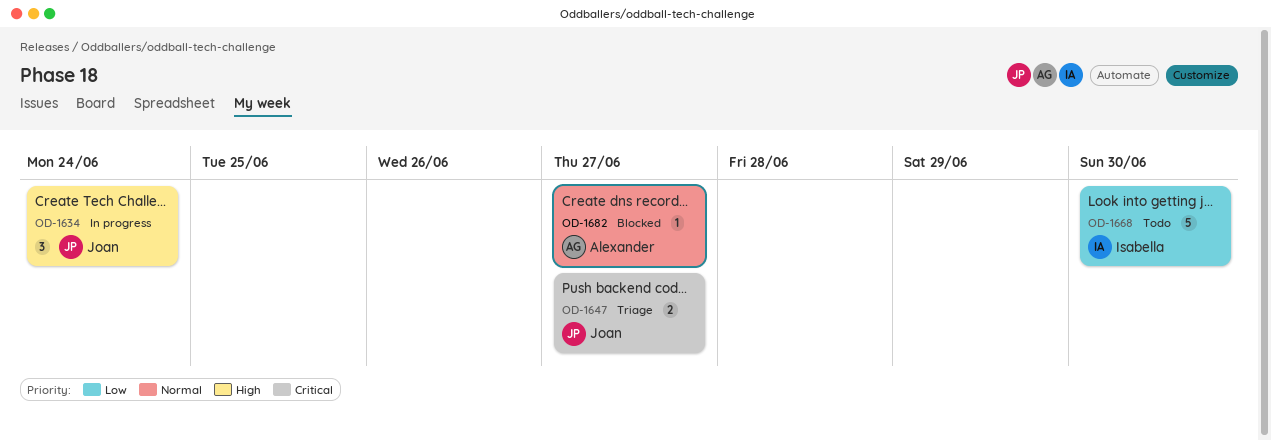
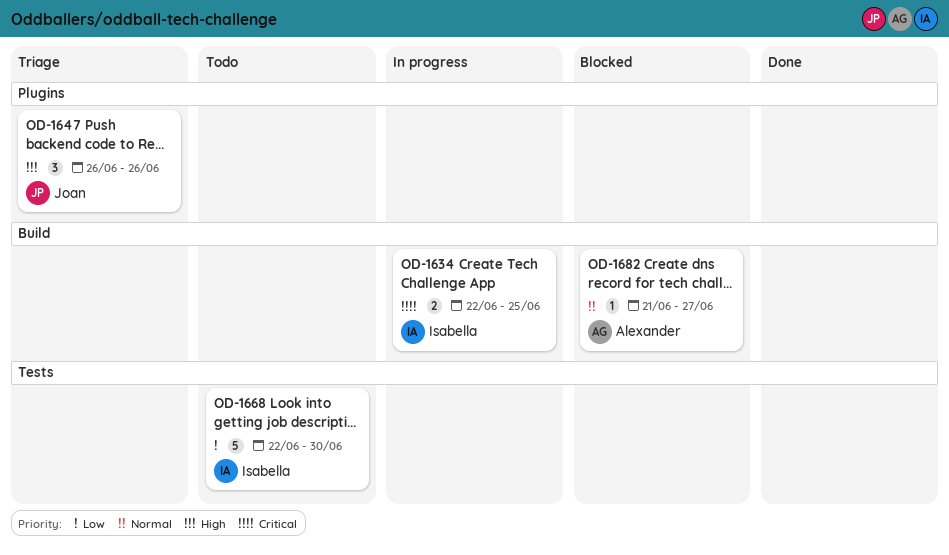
OD-1634, owner: Joan -> Isabella
OD-1634, priority: High -> Critical
OD-1634, estimate: 3 -> 2
OD-1634, due: Jun 24 -> Jun 25
OD-1647, priority: Critical -> High
OD-1647, estimate: 2 -> 3
OD-1647, due: Jun 27 -> Jun 26

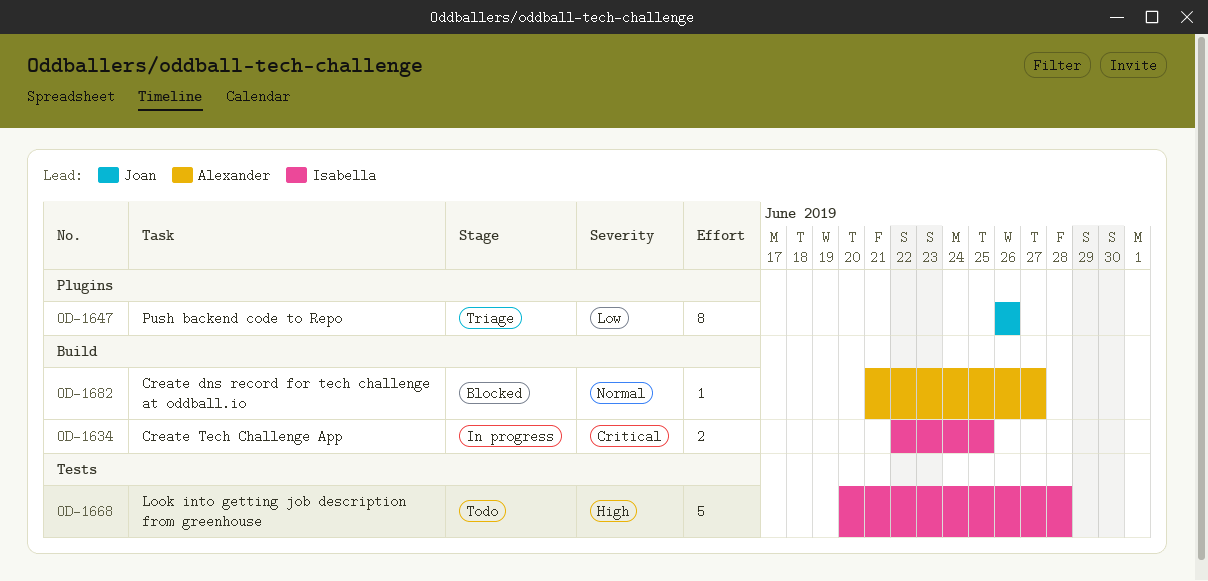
OD-1647, priority: High -> Low
OD-1647, estimate: 3 -> 8
OD-1668, priority: Low -> High
OD-1668, start: Jun 22 -> Jun 20
OD-1668, due: Jun 30 -> Jun 28

